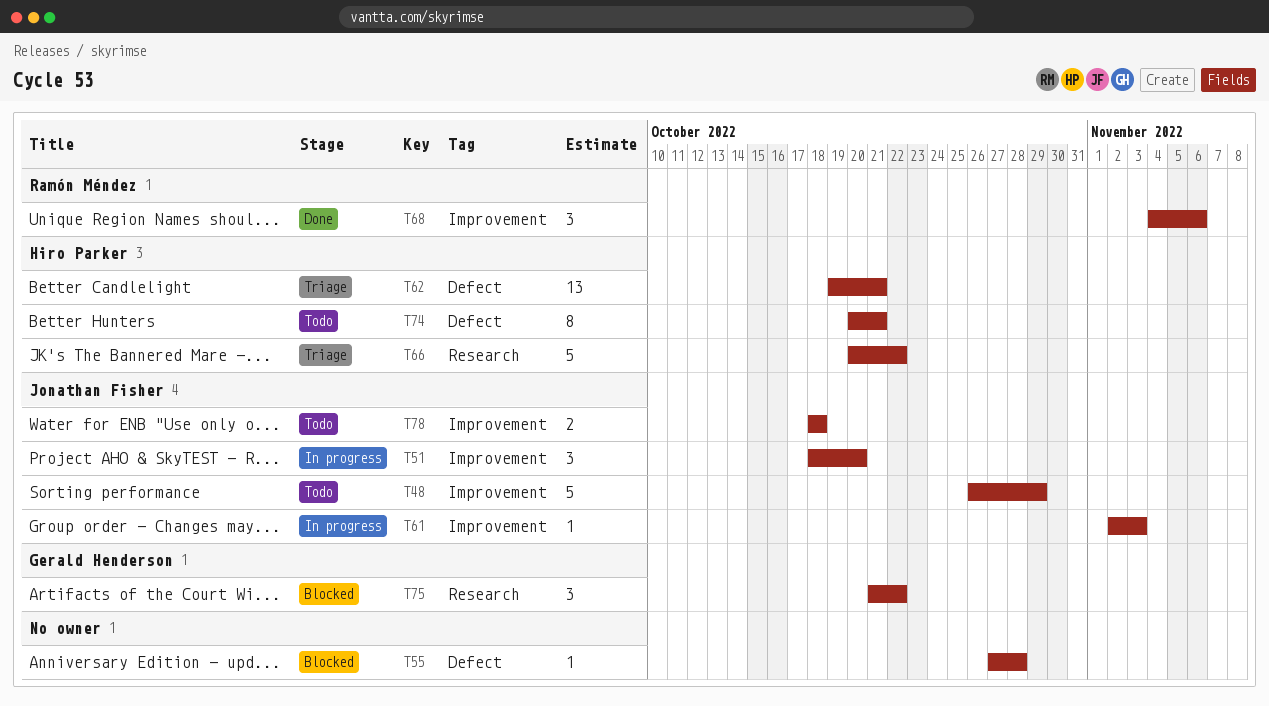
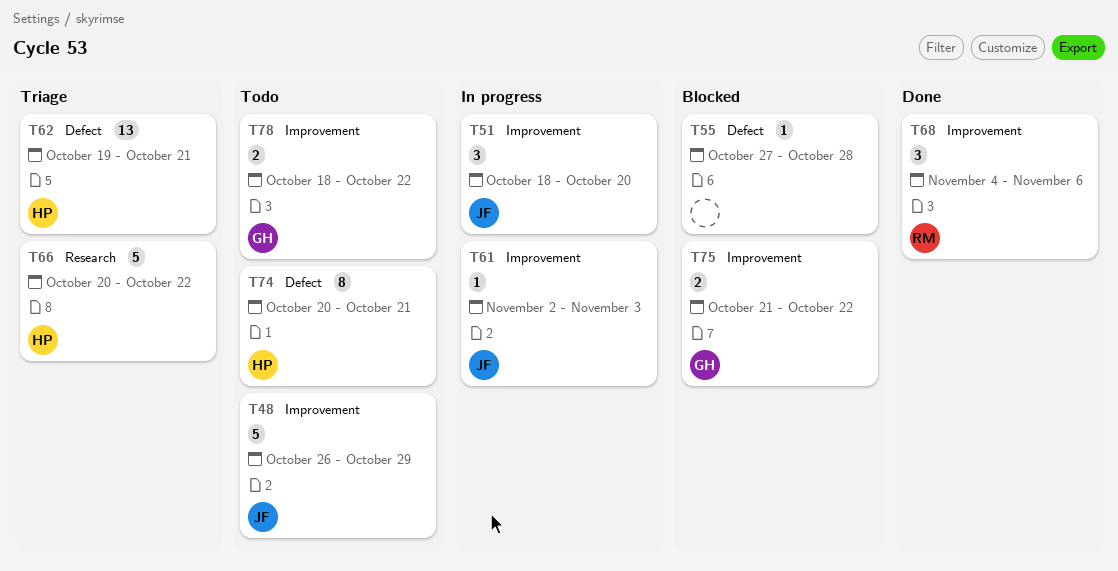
T75, label: Research -> Improvement
T75, estimate: 3 -> 2
T78, owner: Jonathan Fisher -> Gerald Henderson
T78, due: Oct 18 -> Oct 22

